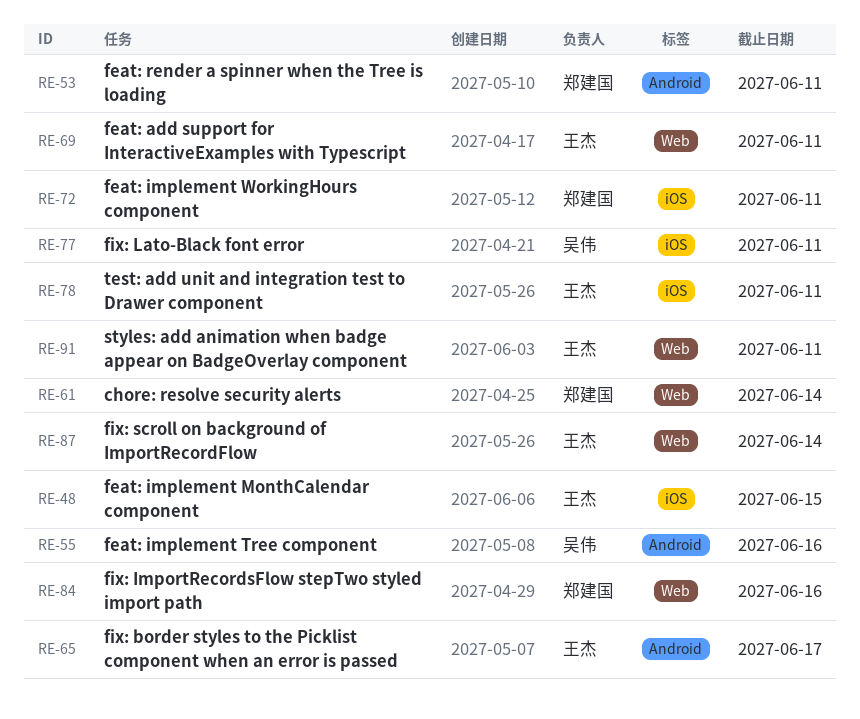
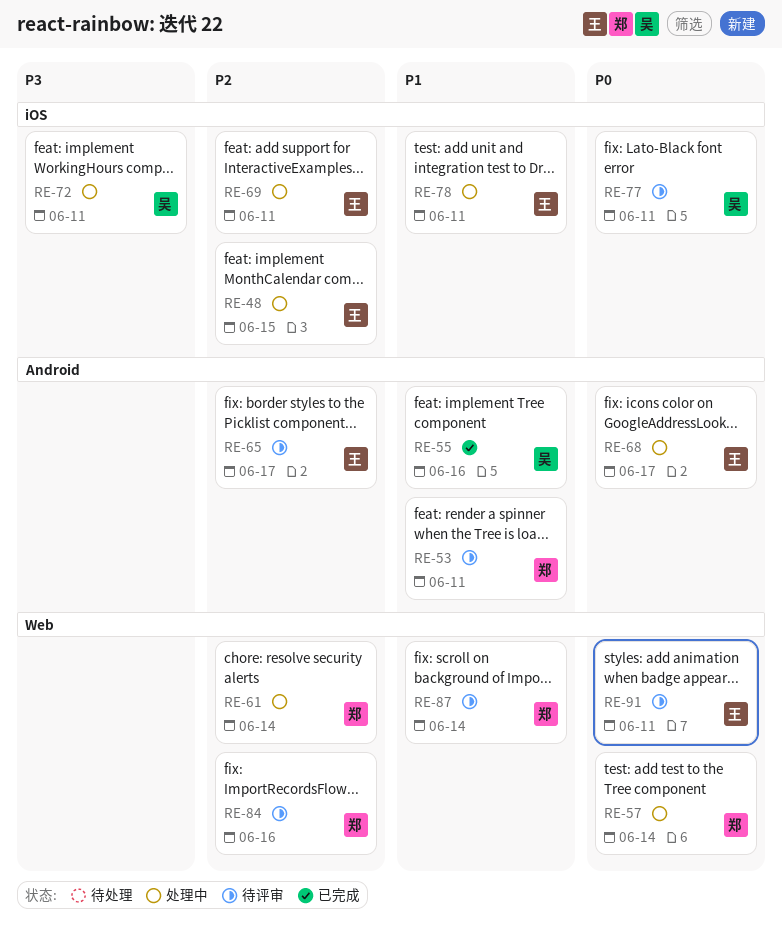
RE-57: none -> present
RE-68: none -> present
RE-69, label: Web -> iOS
RE-72, owner: 郑建国 -> 吴伟
RE-87, owner: 王杰 -> 郑建国

